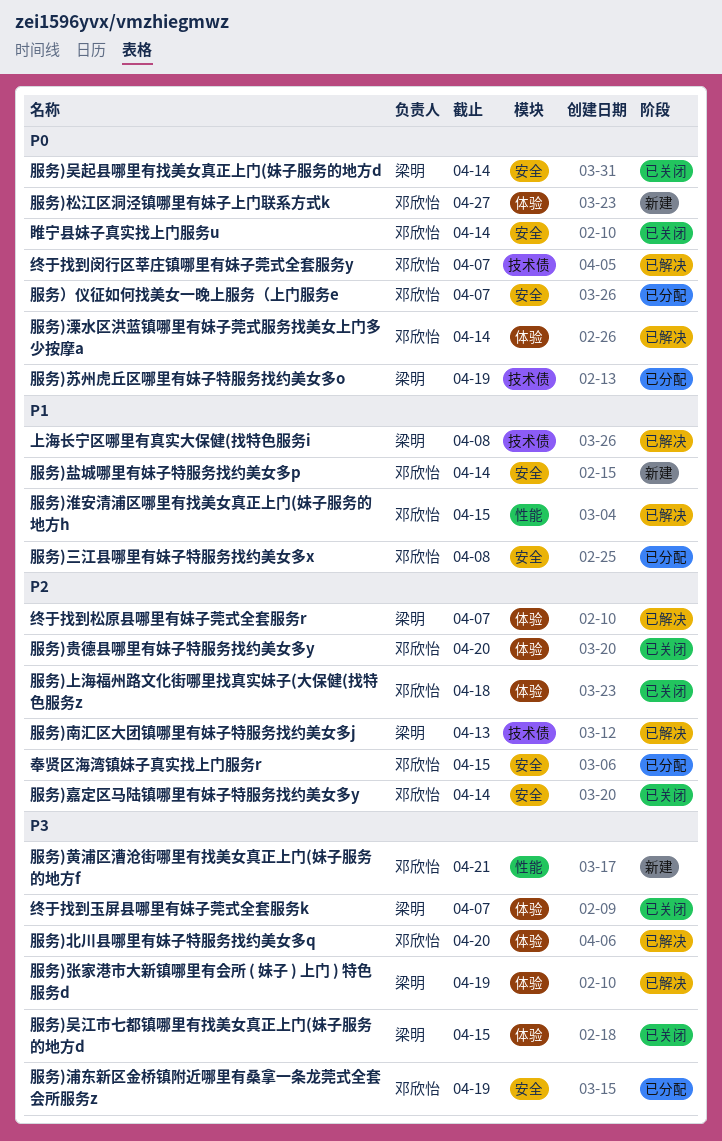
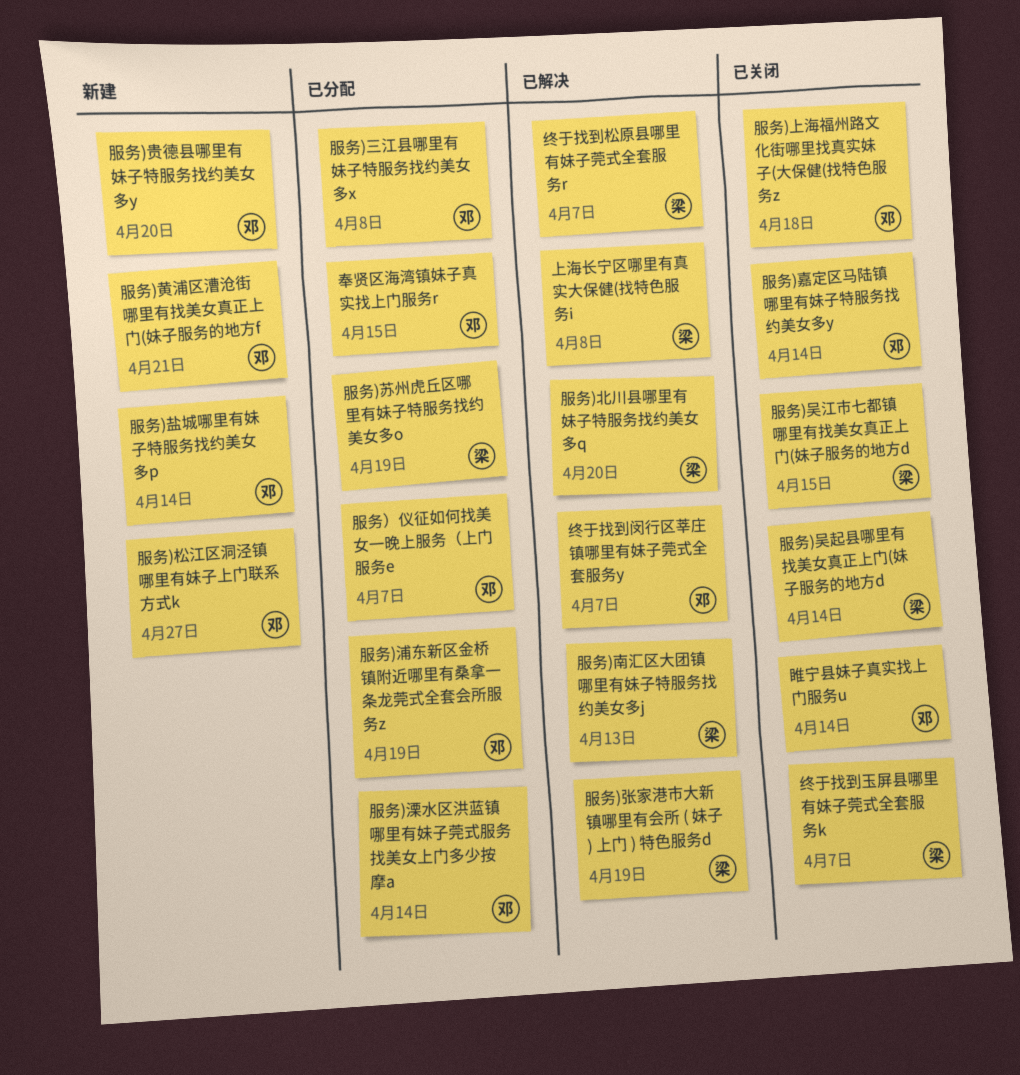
服务)北川县哪里有妹子特服务找约美女多q, owner: 邓欣怡 -> 梁明
服务)淮安清浦区哪里有找美女真正上门(妹子服务的地方h: present -> none
服务)溧水区洪蓝镇哪里有妹子莞式服务找美女上门多少按摩a, status: 已解决 -> 已分配
服务)贵德县哪里有妹子特服务找约美女多y, status: 已关闭 -> 新建

